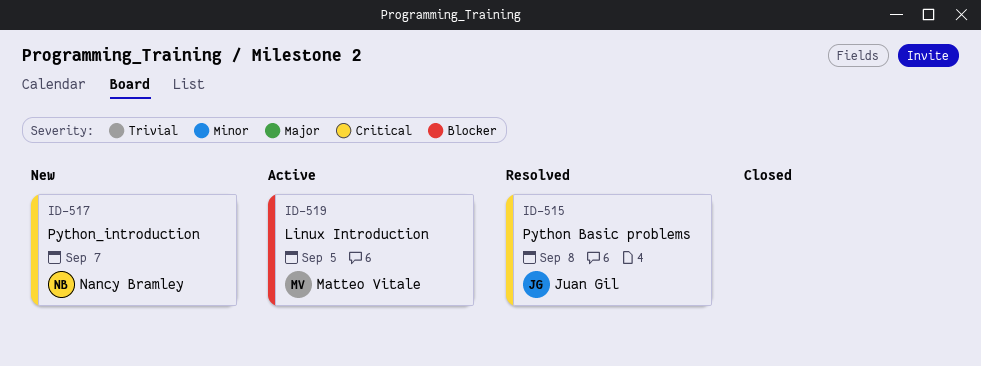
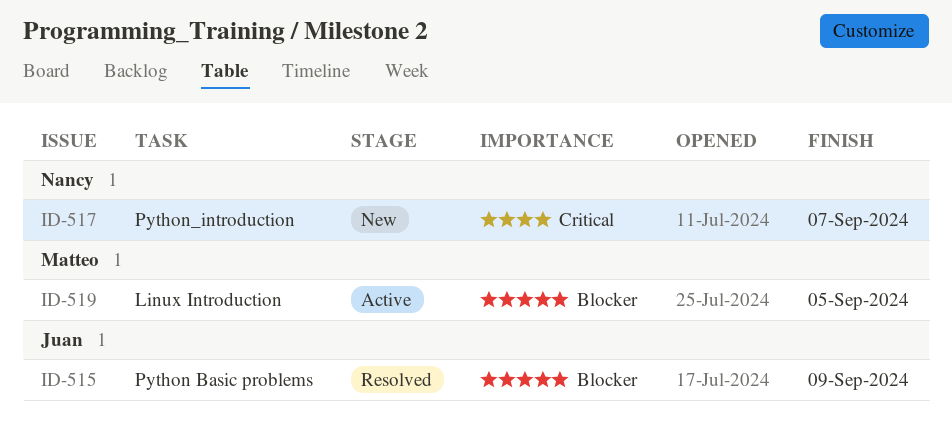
ID-515, priority: Critical -> Blocker
ID-515, due: Sep 8 -> Sep 9

